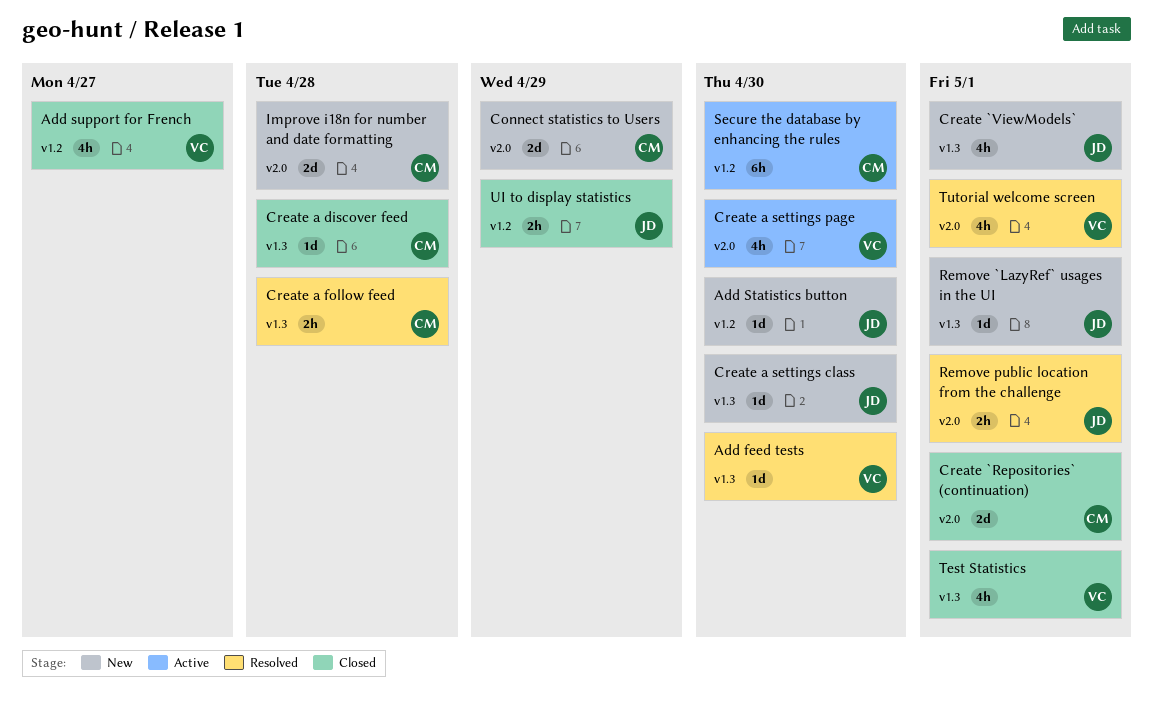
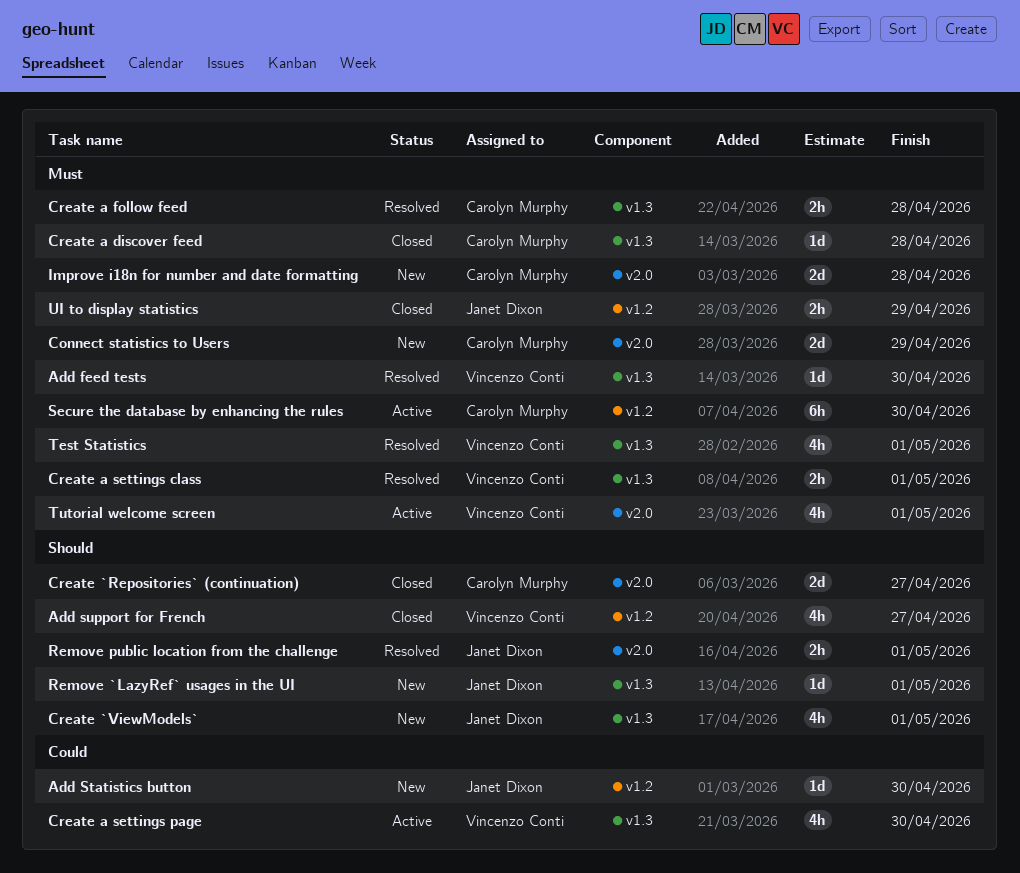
Create `Repositories` (continuation), due: May 1 -> Apr 27
Create a settings class, status: New -> Resolved
Create a settings class, owner: Janet Dixon -> Vincenzo Conti
Create a settings class, estimate: 1d -> 2h
Create a settings class, due: Apr 30 -> May 1
Create a settings page, label: v2.0 -> v1.3
Test Statistics, status: Closed -> Resolved
Tutorial welcome screen, status: Resolved -> Active

